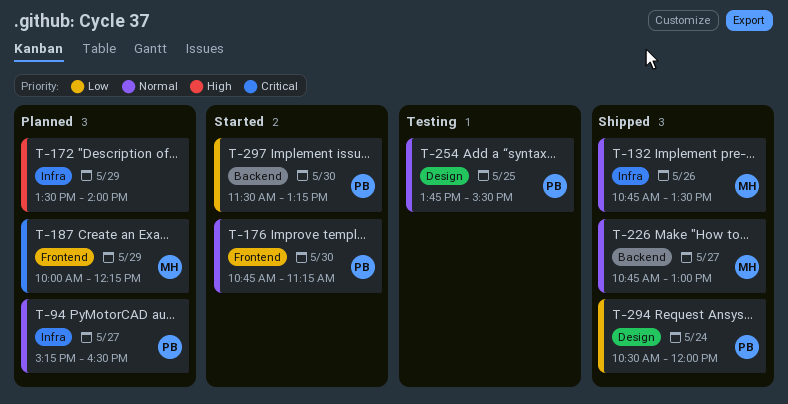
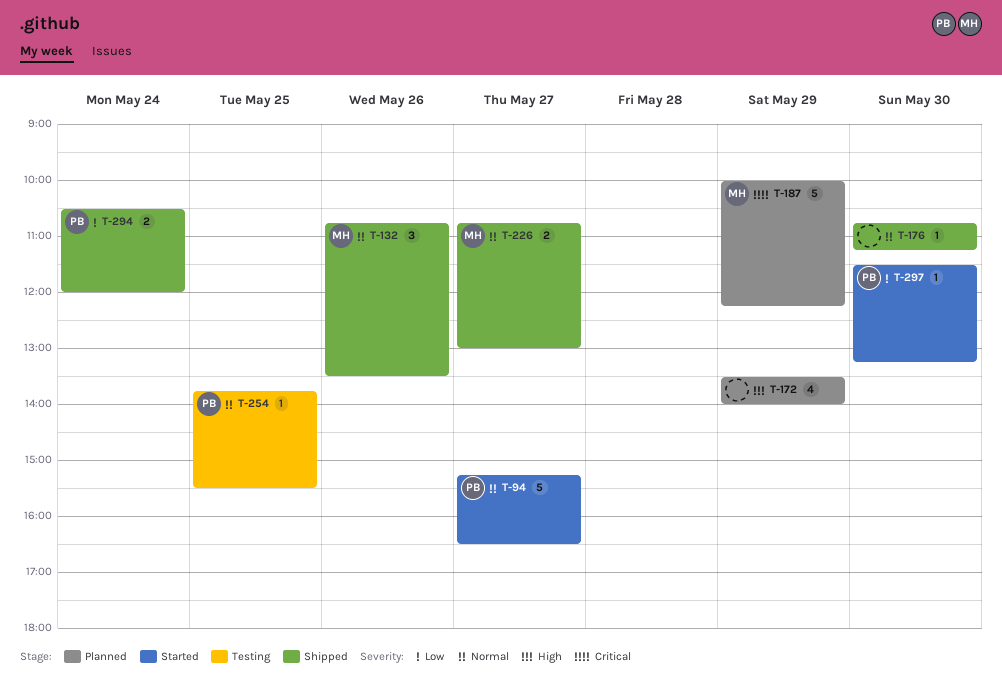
T-94, status: Planned -> Started
T-176, status: Started -> Shipped
T-176, owner: PB -> none

